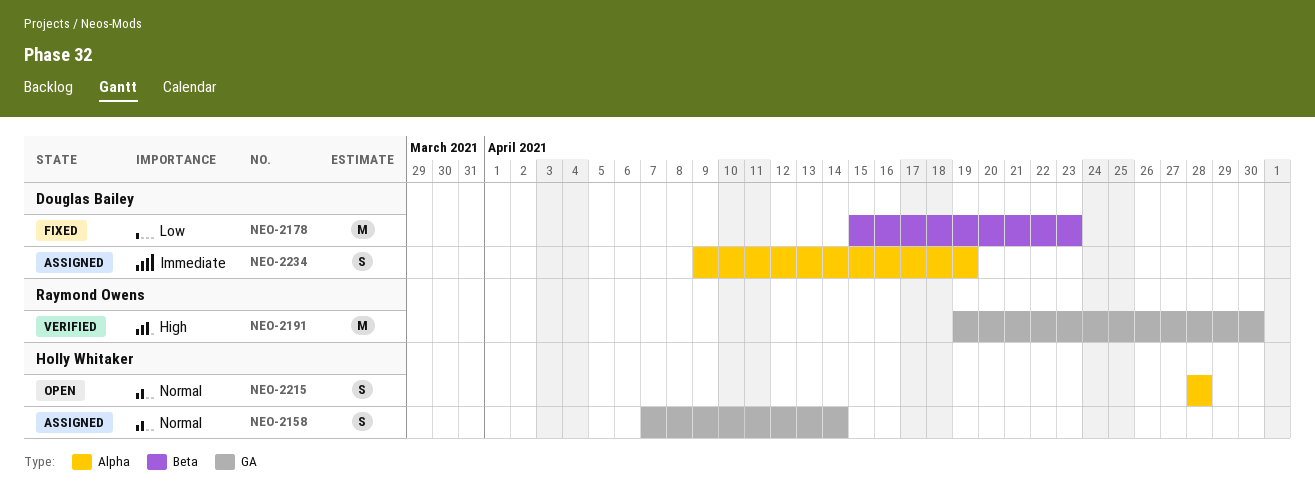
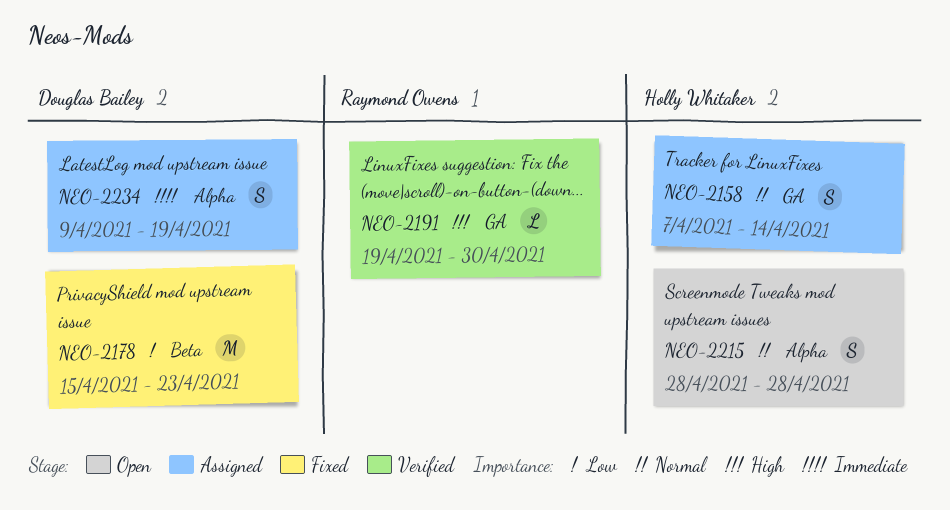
NEO-2191, estimate: M -> L

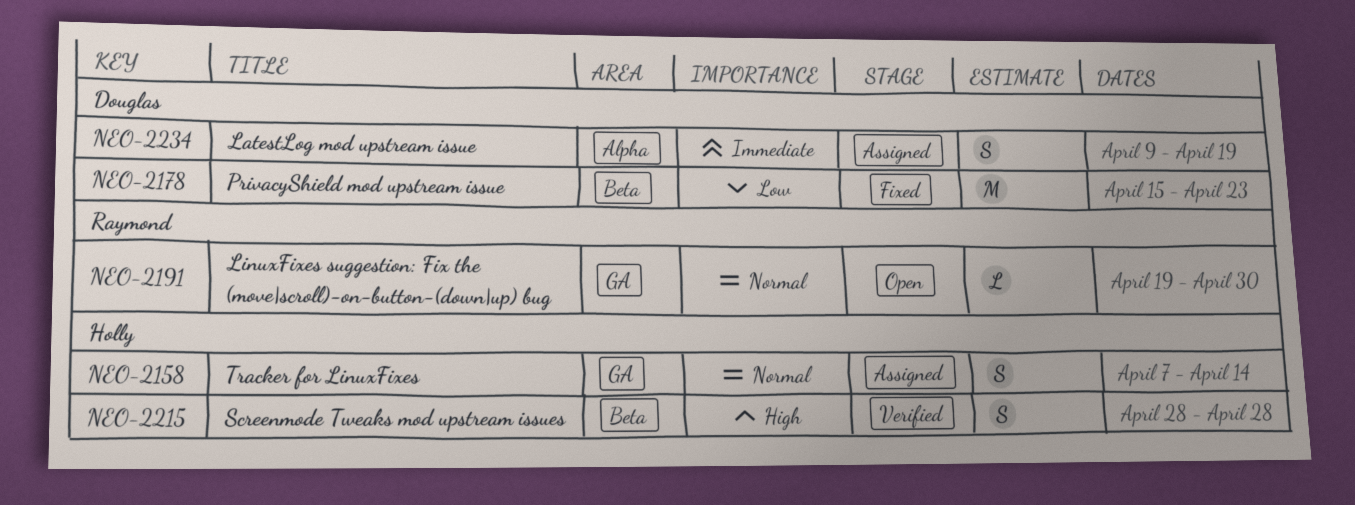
NEO-2191, status: Verified -> Open
NEO-2191, priority: High -> Normal
NEO-2215, status: Open -> Verified
NEO-2215, priority: Normal -> High
NEO-2215, label: Alpha -> Beta

